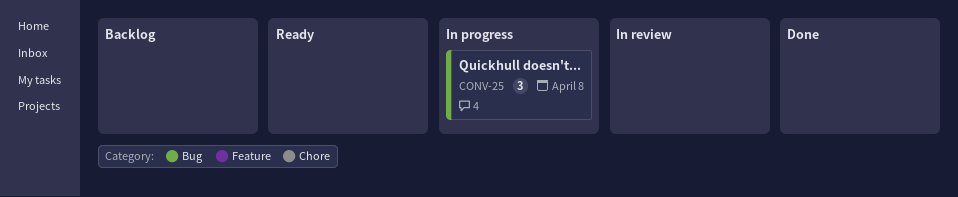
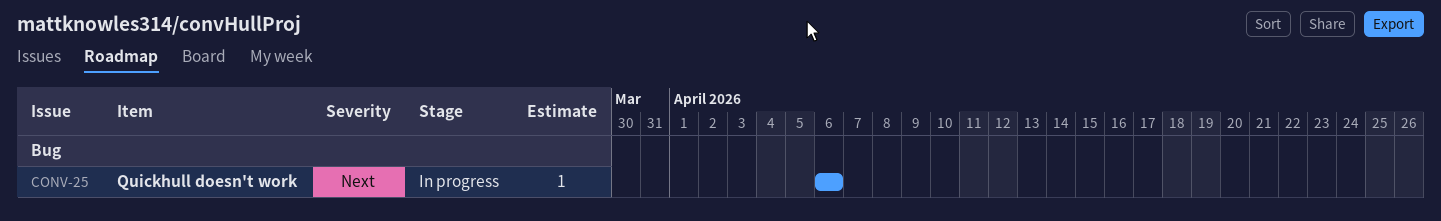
CONV-25, estimate: 3 -> 1
CONV-25, due: Apr 8 -> Apr 6

